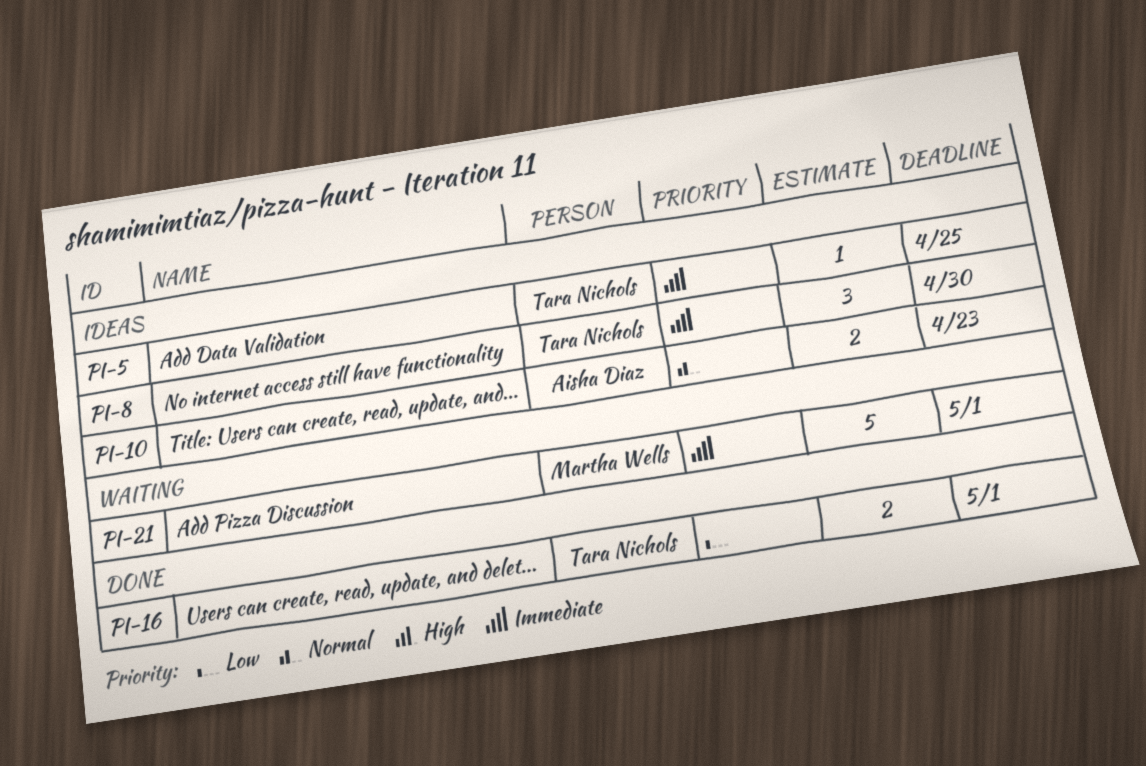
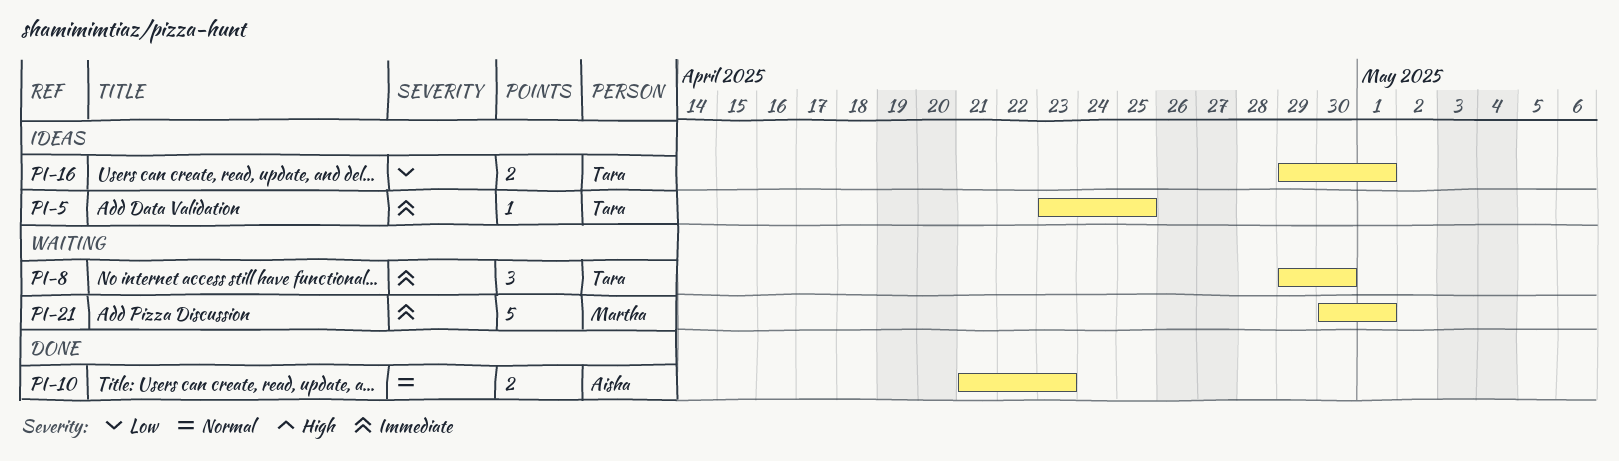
PI-8, status: Ideas -> Waiting
PI-10, status: Ideas -> Done
PI-16, status: Done -> Ideas

